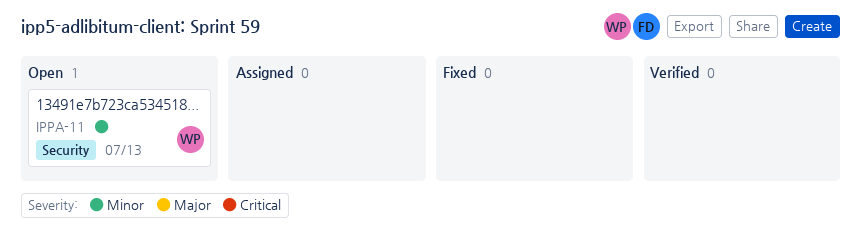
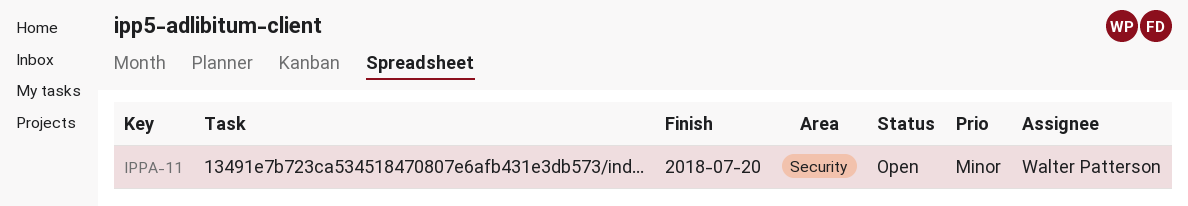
IPPA-11, due: Jul 13 -> Jul 20

